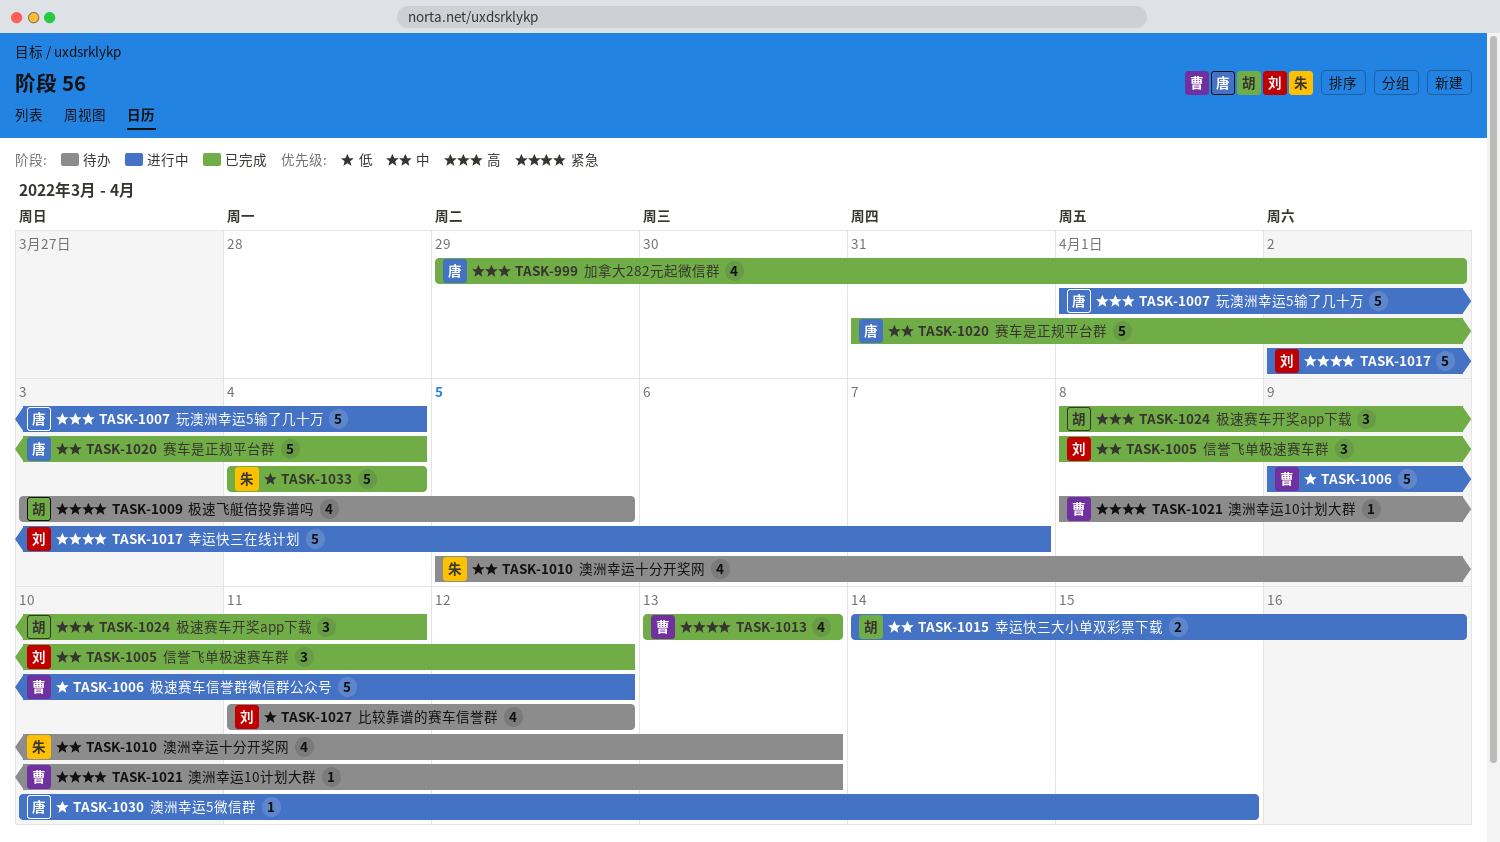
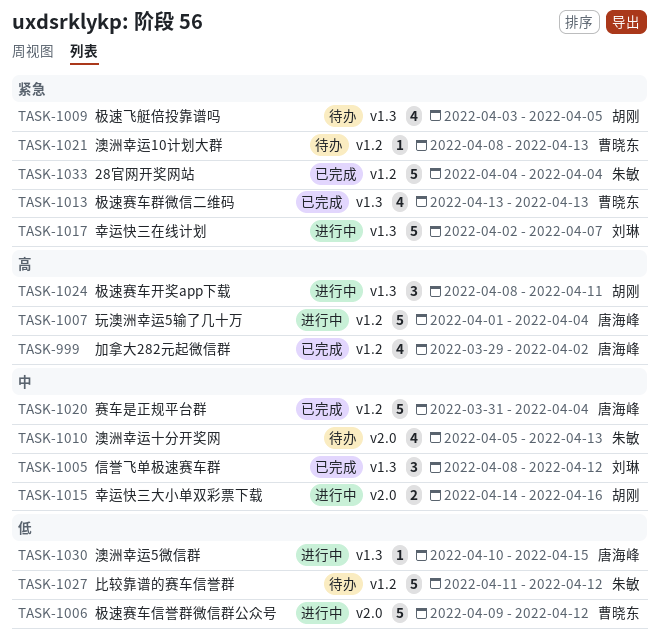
TASK-1024, status: 已完成 -> 进行中
TASK-1027, owner: 刘琳 -> 朱敏
TASK-1027, estimate: 4 -> 5
TASK-1033, priority: 低 -> 紧急

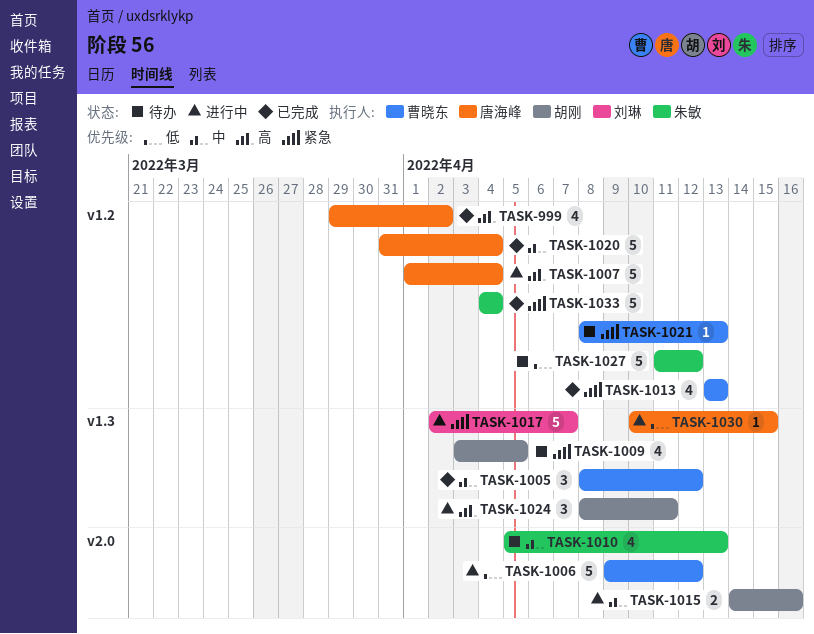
TASK-1005, owner: 刘琳 -> 曹晓东
TASK-1013, label: v1.3 -> v1.2

